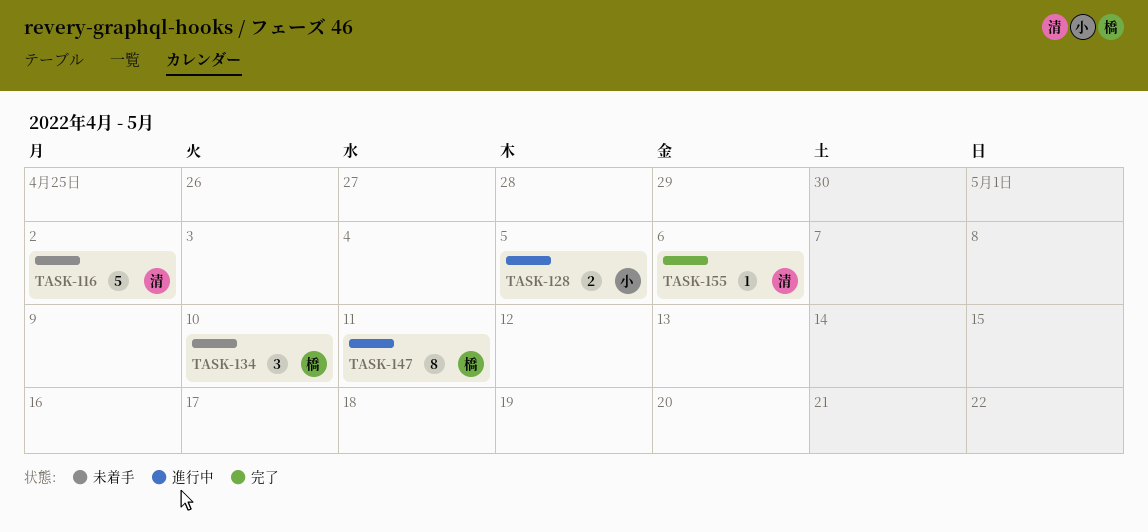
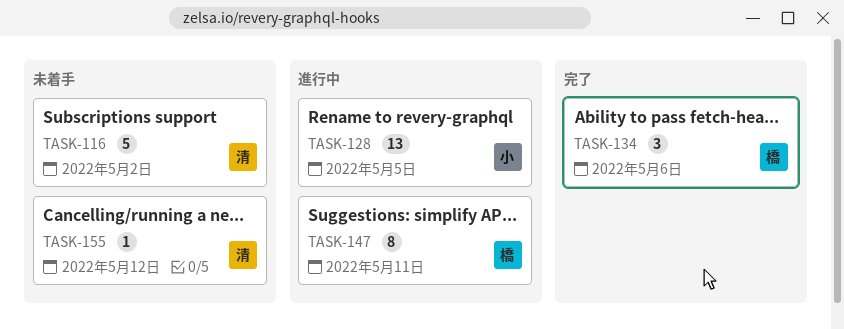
TASK-128, estimate: 2 -> 13
TASK-134, status: 未着手 -> 完了
TASK-134, due: May 10 -> May 6
TASK-155, status: 完了 -> 未着手
TASK-155, due: May 6 -> May 12

